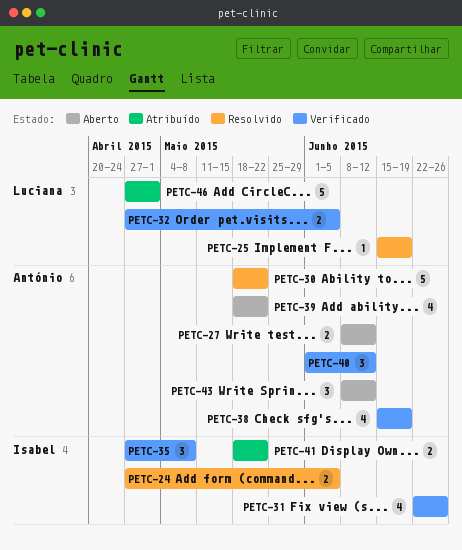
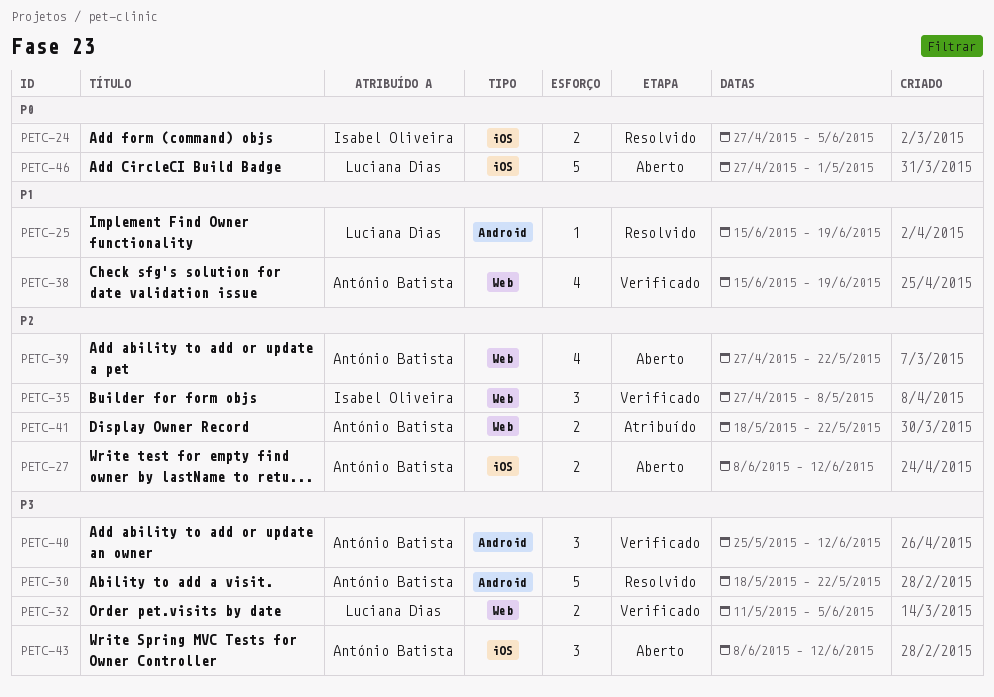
PETC-31: present -> none
PETC-32, start: Apr 27 -> May 11
PETC-39, start: May 18 -> Apr 27
PETC-40, start: Jun 1 -> May 25
PETC-41, owner: Isabel Oliveira -> António Batista
PETC-46, status: Atribuído -> Aberto

